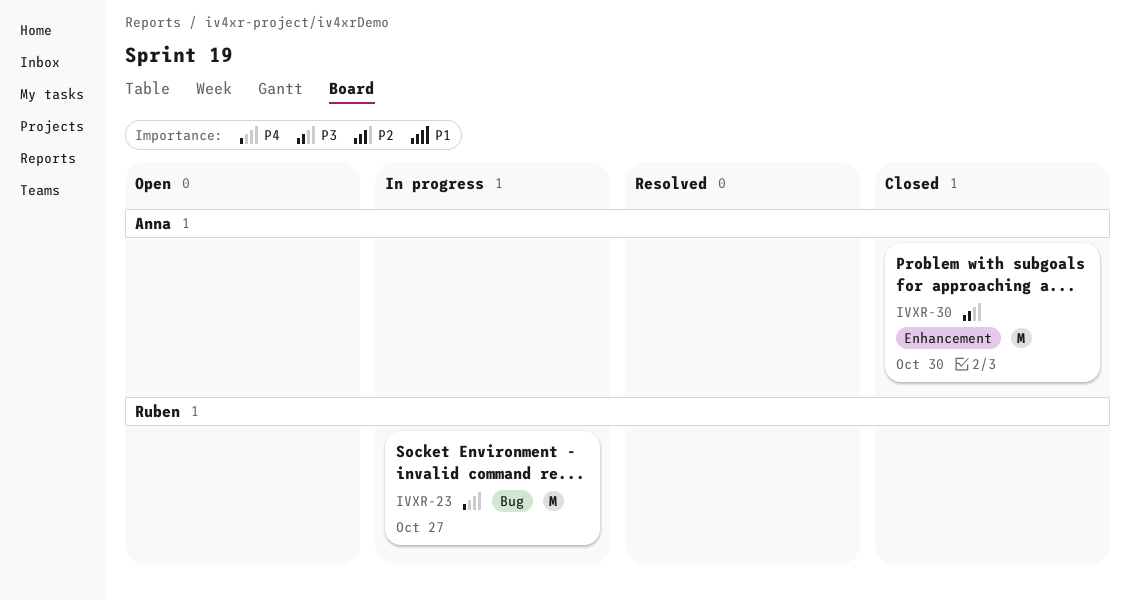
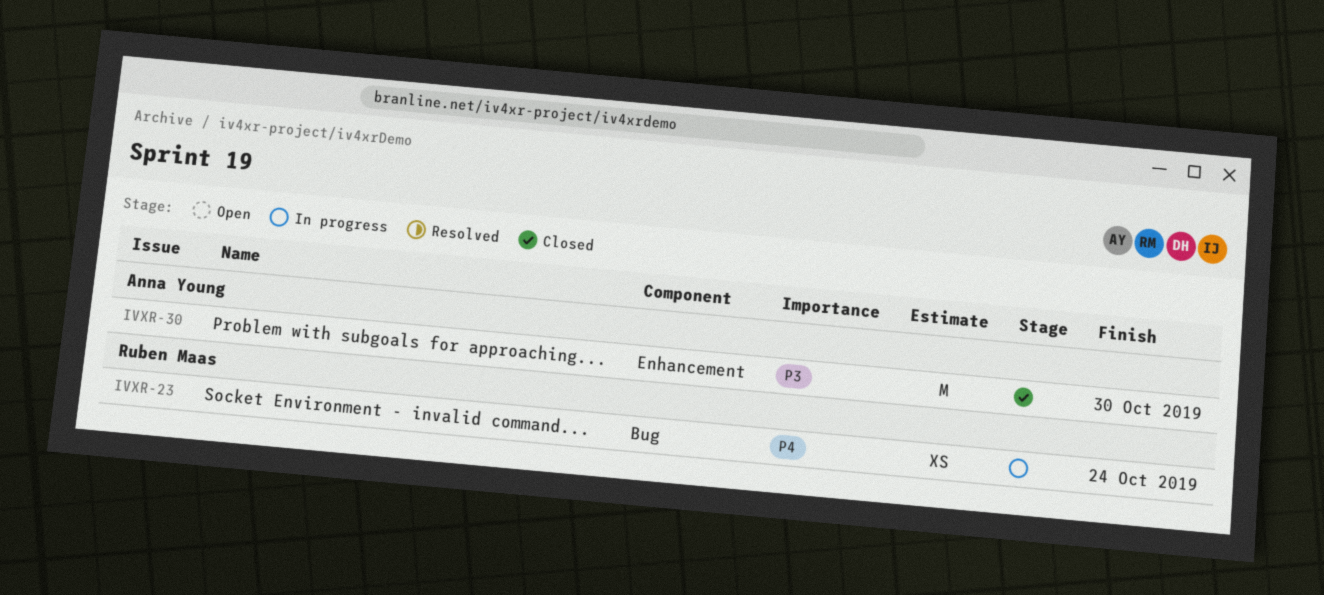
IVXR-23, estimate: M -> XS
IVXR-23, due: Oct 27 -> Oct 24

